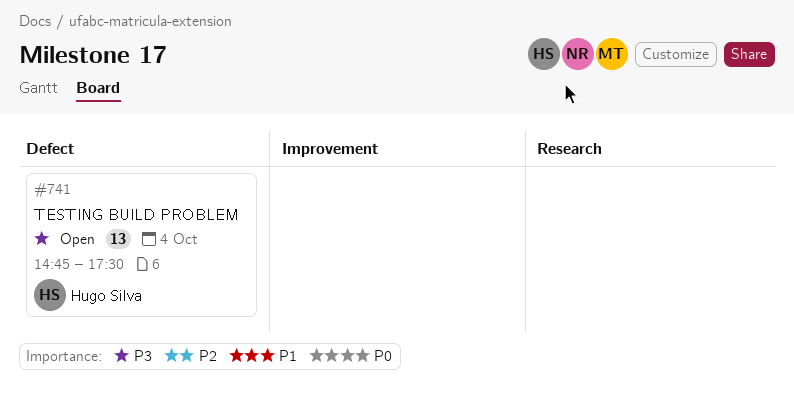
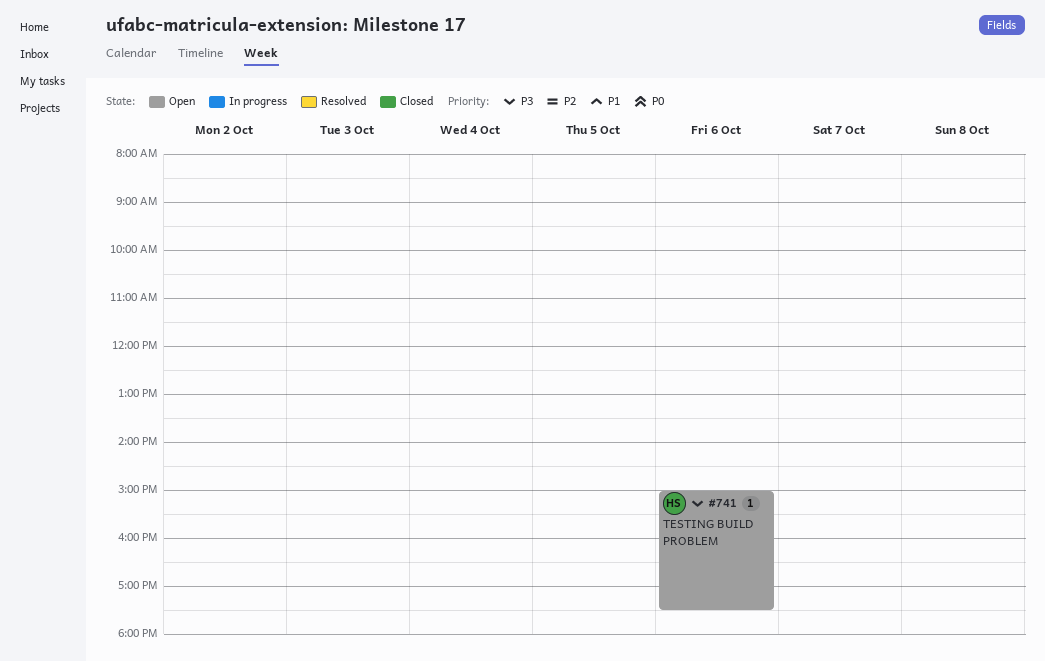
#741, estimate: 13 -> 1
#741, day: Oct 4 -> Oct 6
#741, begins: 14:45 -> 15:00

